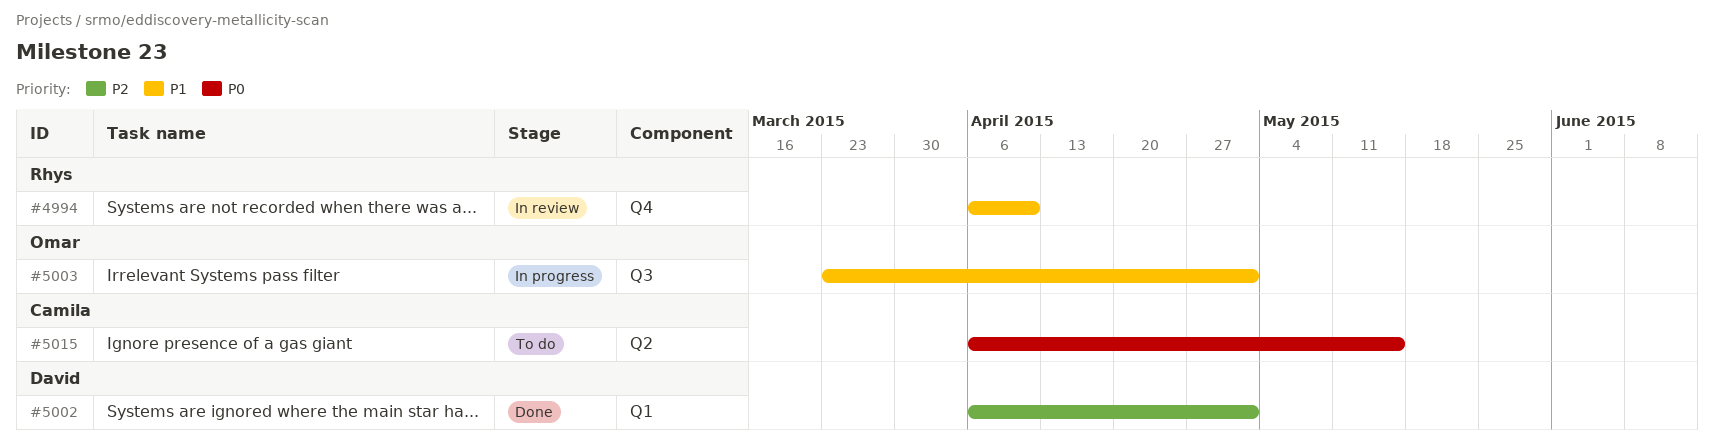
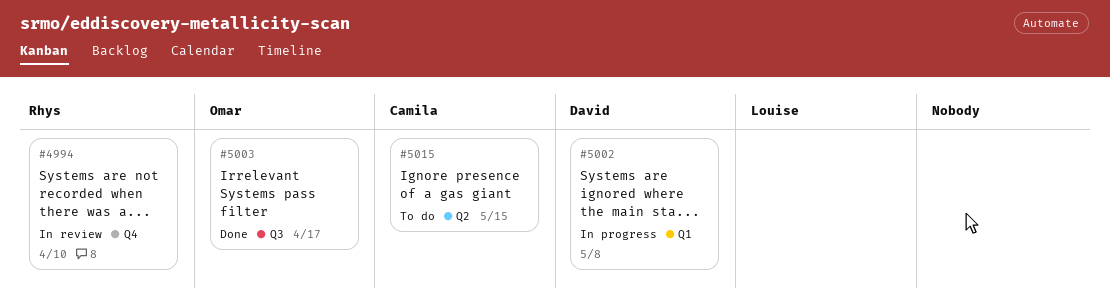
#5002, status: Done -> In progress
#5002, due: May 1 -> May 8
#5003, status: In progress -> Done
#5003, due: May 1 -> Apr 17

